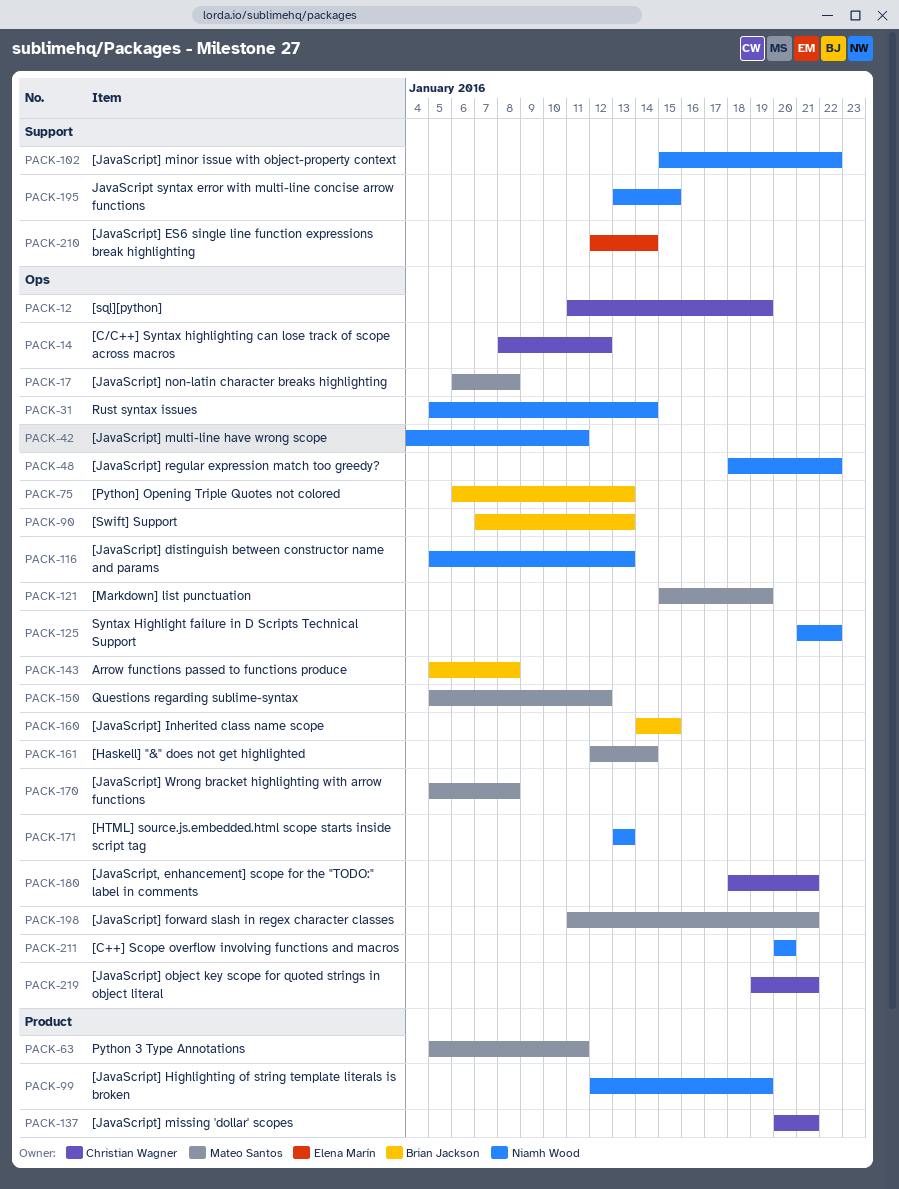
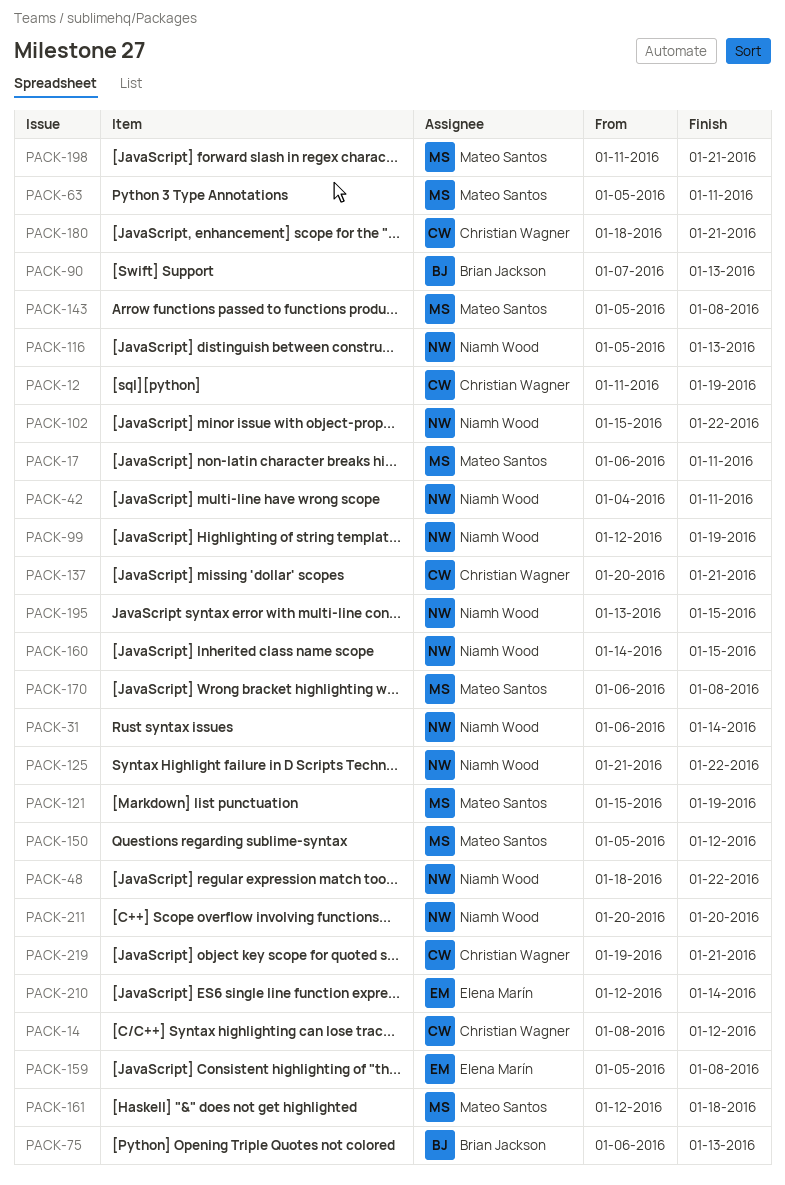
PACK-17, due: Jan 8 -> Jan 11
PACK-31, start: Jan 5 -> Jan 6
PACK-143, owner: Brian Jackson -> Mateo Santos
PACK-159: none -> present
PACK-160, owner: Brian Jackson -> Niamh Wood
PACK-161, due: Jan 14 -> Jan 18
PACK-170, start: Jan 5 -> Jan 6
PACK-171: present -> none

